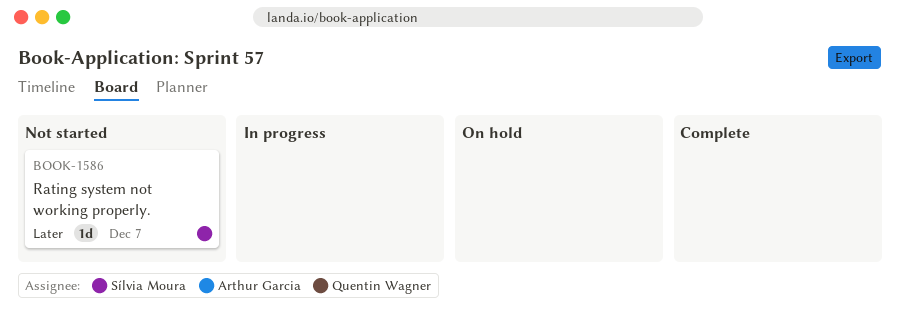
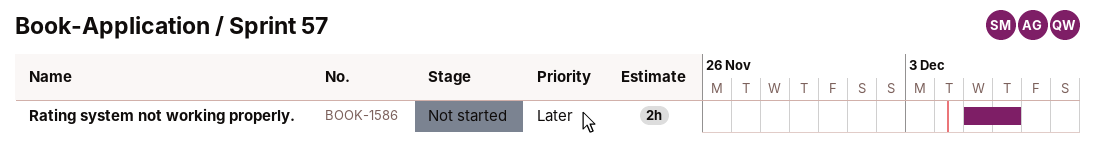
BOOK-1586, estimate: 1d -> 2h
BOOK-1586, due: Dec 7 -> Dec 6

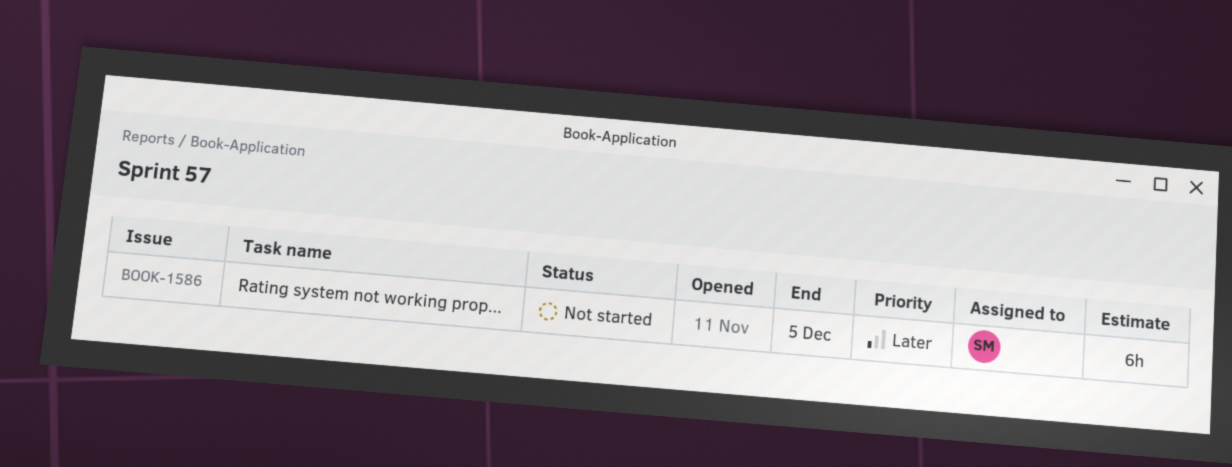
BOOK-1586, estimate: 2h -> 6h
BOOK-1586, due: Dec 6 -> Dec 5

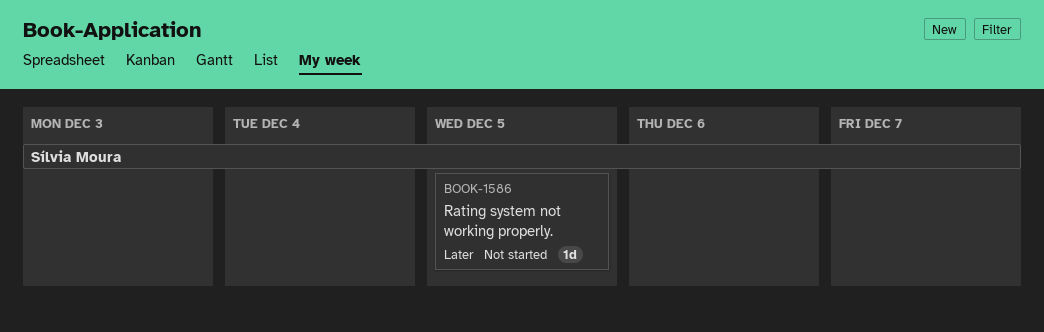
BOOK-1586, estimate: 6h -> 1d

